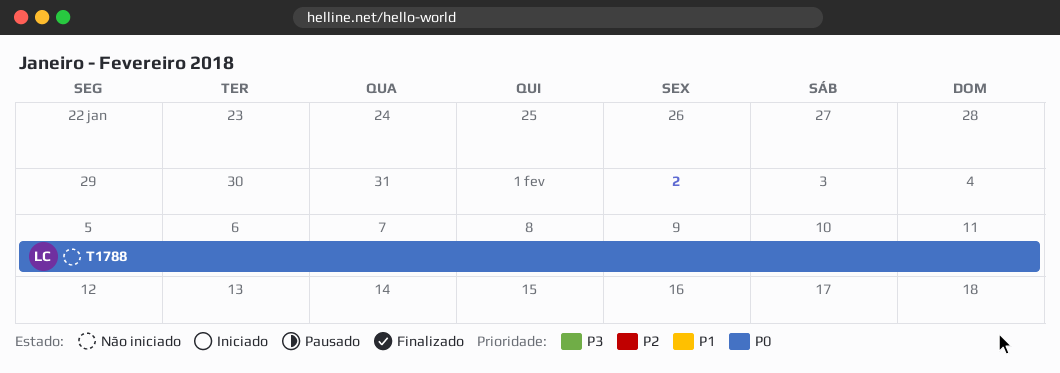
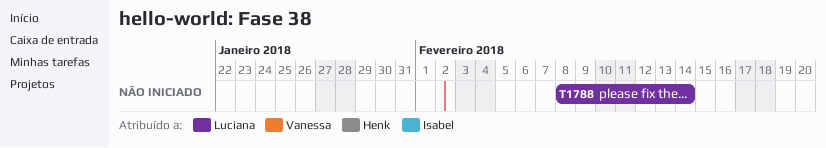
T1788, start: Feb 5 -> Feb 8
T1788, due: Feb 11 -> Feb 14

